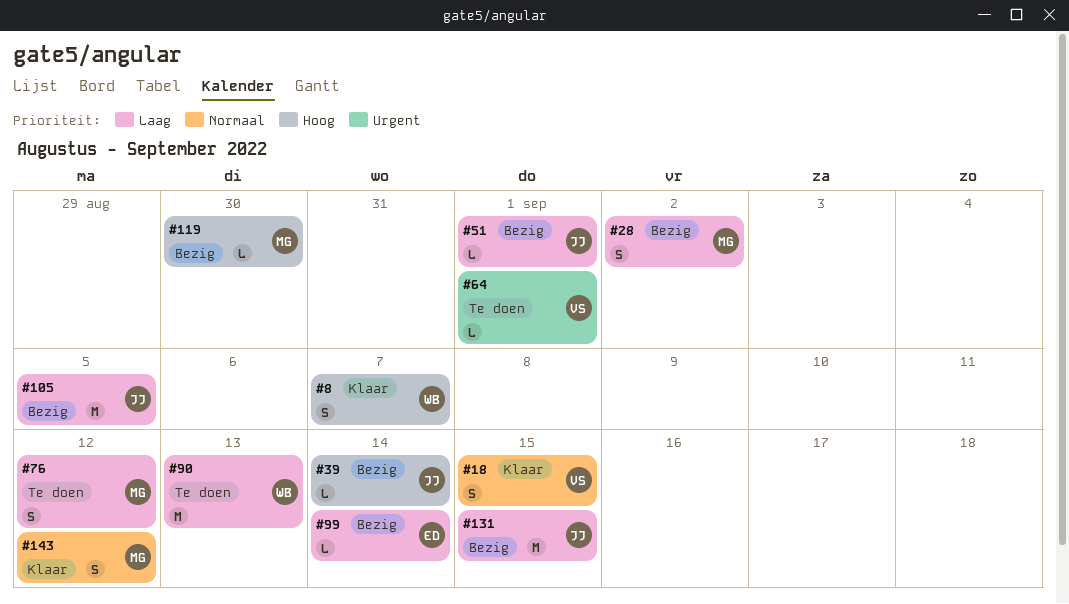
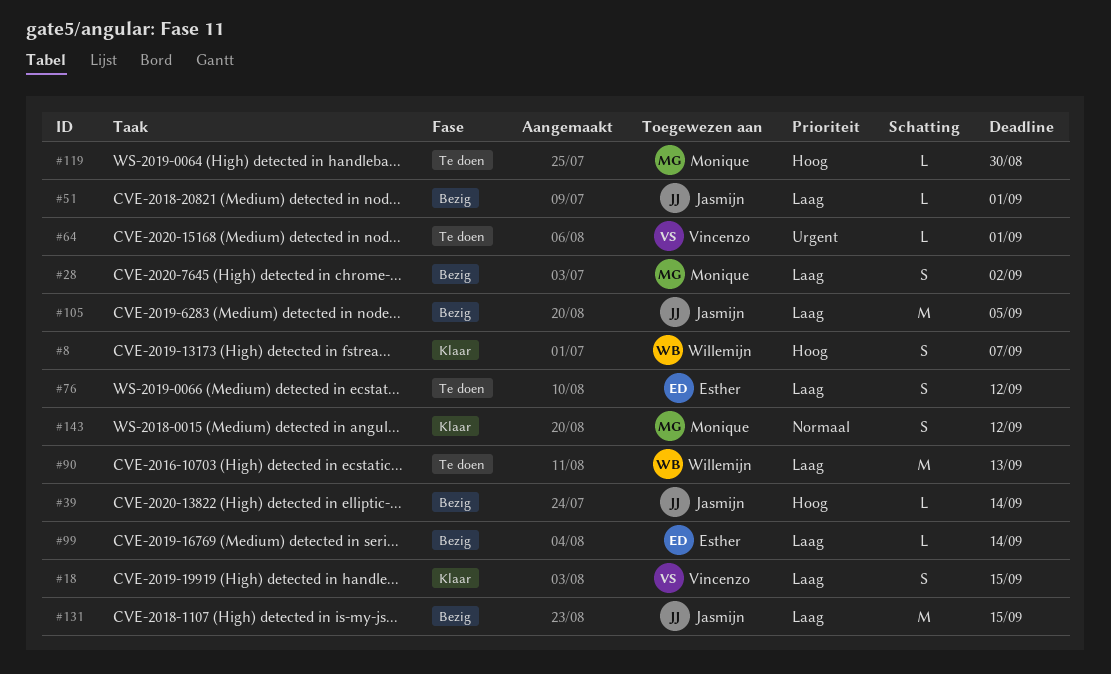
#18, priority: Normaal -> Laag
#76, owner: Monique -> Esther
#119, status: Bezig -> Te doen

